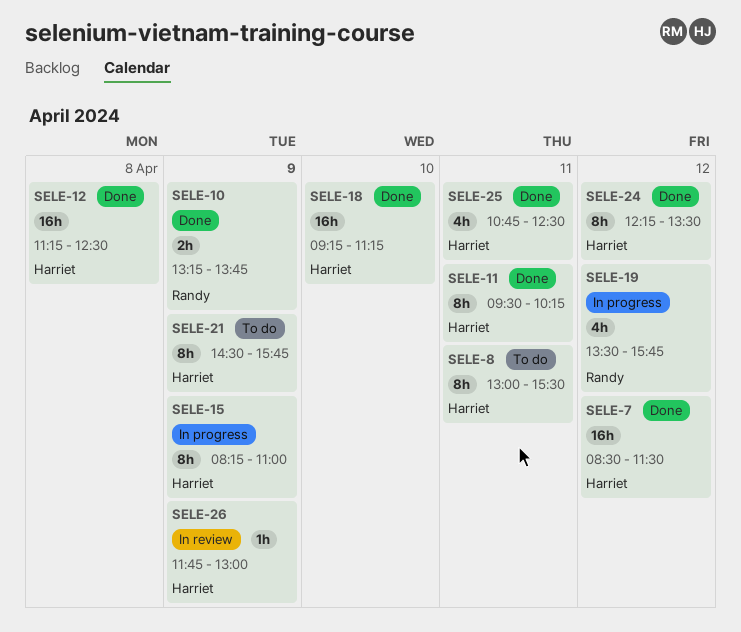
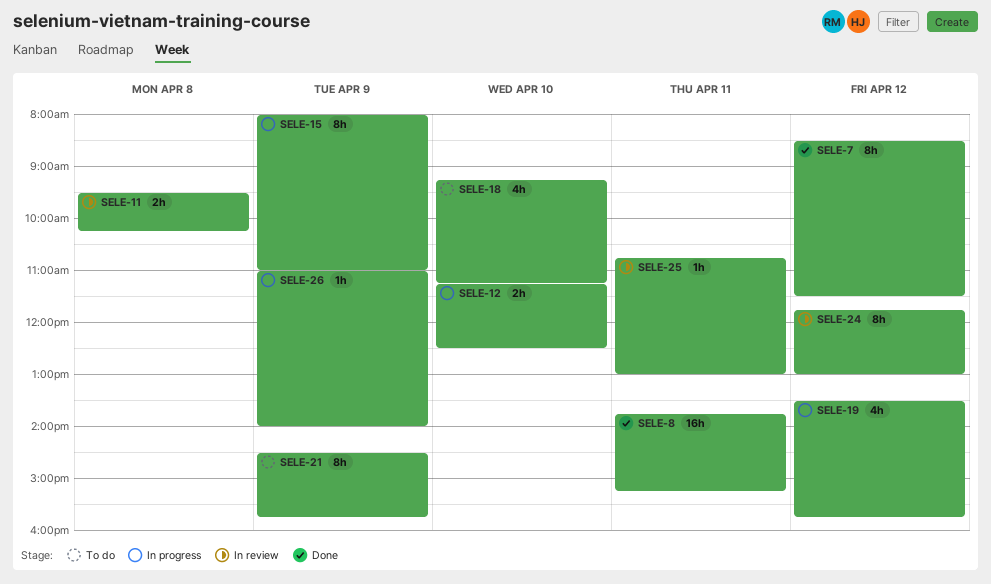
SELE-7, estimate: 16h -> 8h
SELE-8, status: To do -> Done
SELE-8, estimate: 8h -> 16h
SELE-8, begins: 13:00 -> 13:45
SELE-8, ends: 15:30 -> 15:15
SELE-10: present -> none
SELE-11, status: Done -> In review
SELE-11, estimate: 8h -> 2h
SELE-11, day: Apr 11 -> Apr 8
SELE-12, status: Done -> In progress
SELE-12, estimate: 16h -> 2h
SELE-12, day: Apr 8 -> Apr 10
SELE-15, begins: 08:15 -> 08:00
SELE-18, status: Done -> To do
SELE-18, estimate: 16h -> 4h
SELE-24, status: Done -> In review
SELE-24, begins: 12:15 -> 11:45
SELE-24, ends: 13:30 -> 13:00
SELE-25, status: Done -> In review
SELE-25, estimate: 4h -> 1h
SELE-25, ends: 12:30 -> 13:00
SELE-26, status: In review -> In progress
SELE-26, begins: 11:45 -> 11:00
SELE-26, ends: 13:00 -> 14:00

